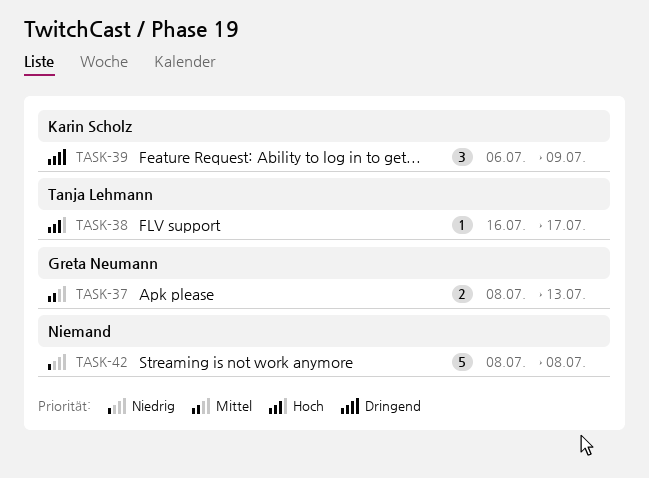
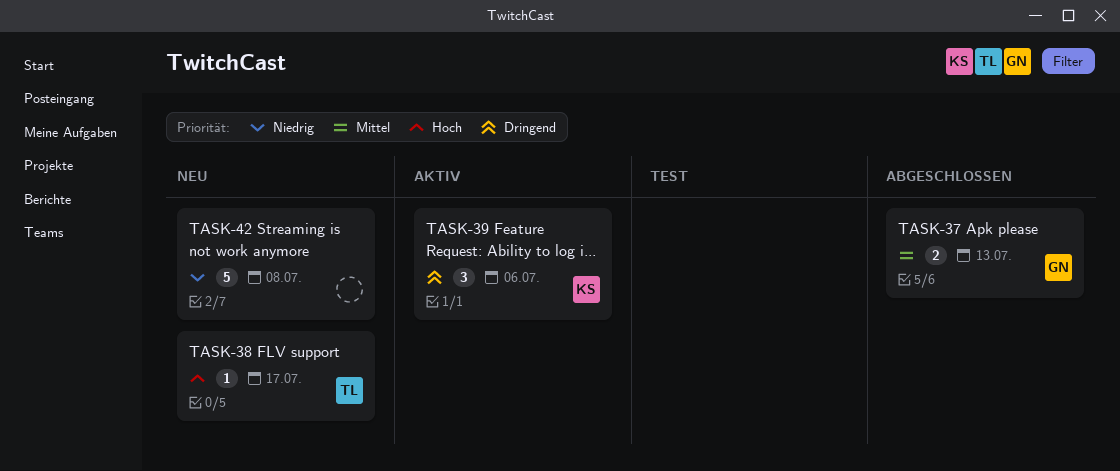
TASK-39, due: Jul 9 -> Jul 6

